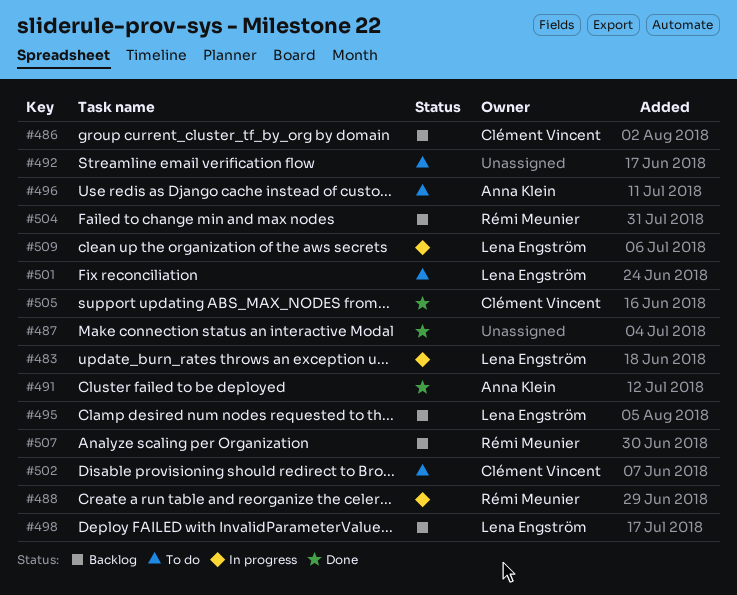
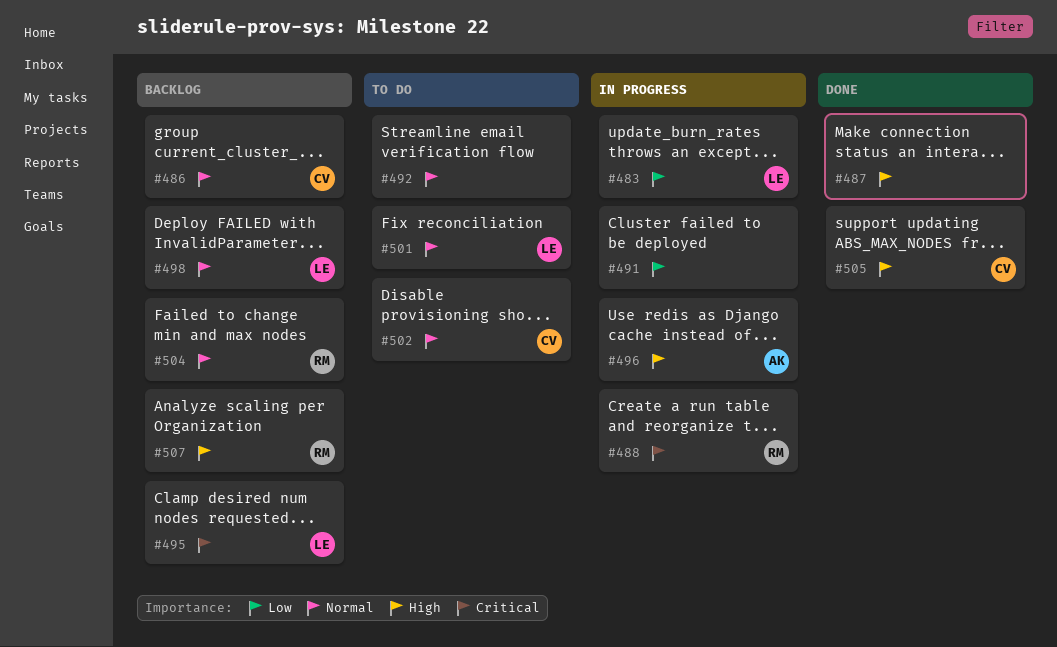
#491, status: Done -> In progress
#491, owner: Anna Klein -> none
#496, status: To do -> In progress
#509: present -> none

